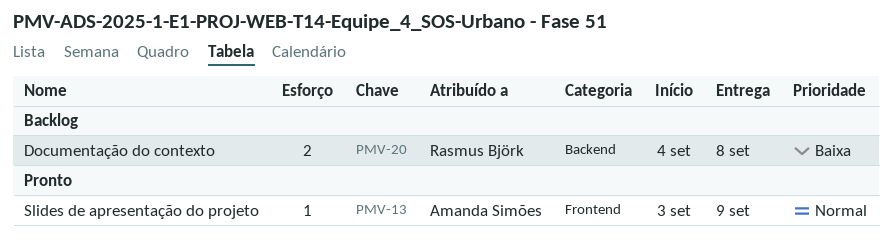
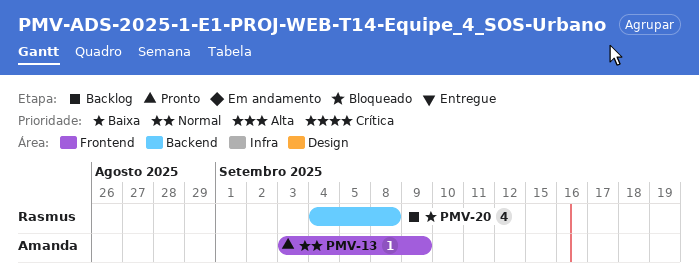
PMV-20, estimate: 2 -> 4

